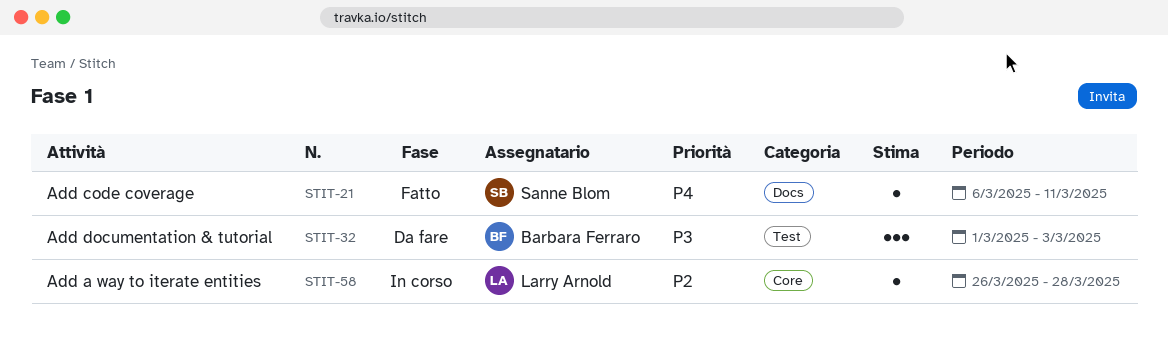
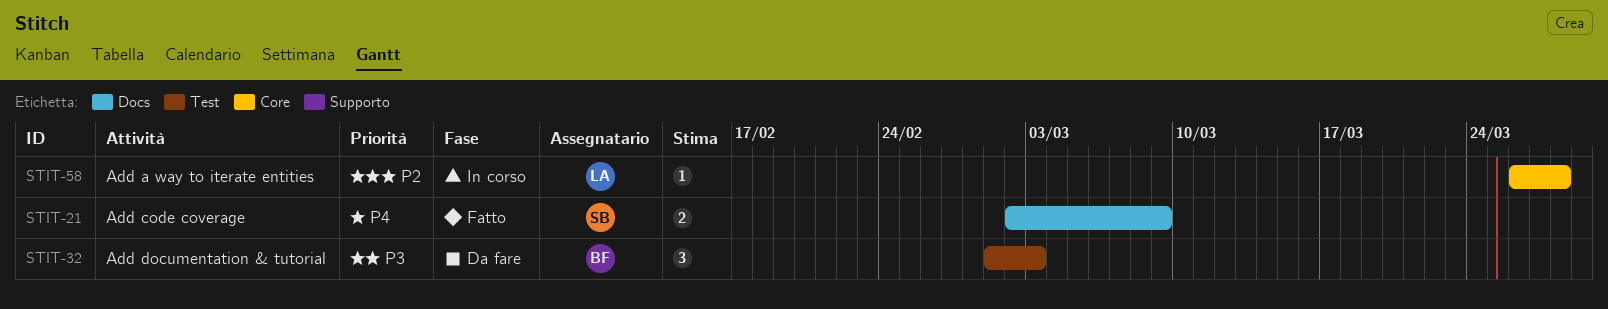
STIT-21, estimate: 1 -> 2
STIT-21, start: Mar 6 -> Mar 2
STIT-21, due: Mar 11 -> Mar 9

